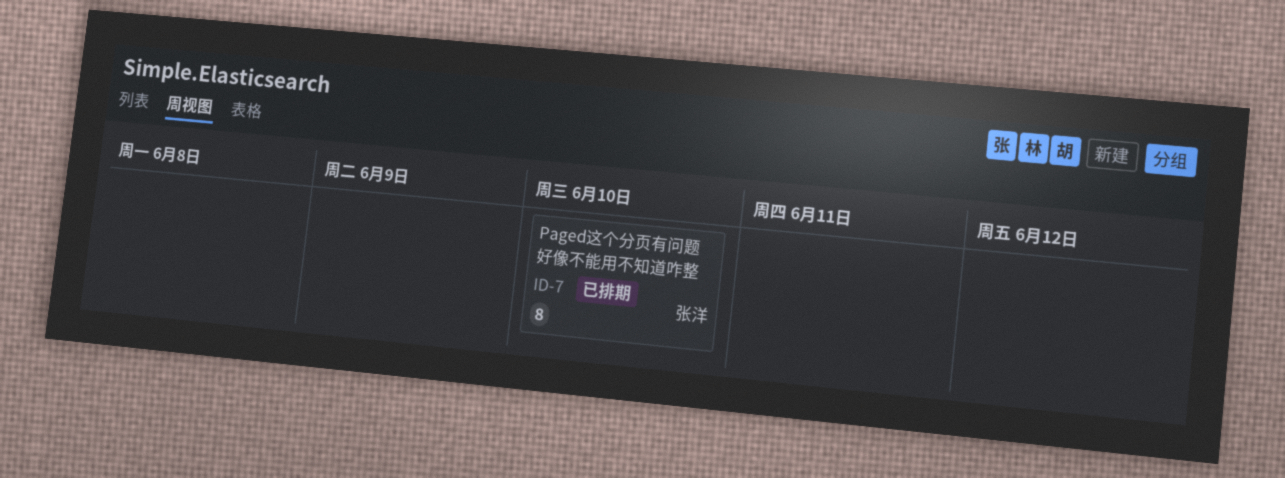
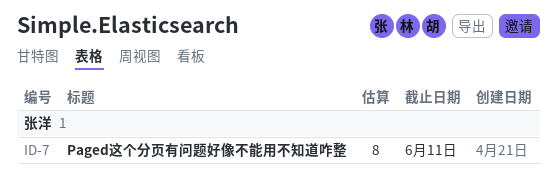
ID-7, due: Jun 10 -> Jun 11

